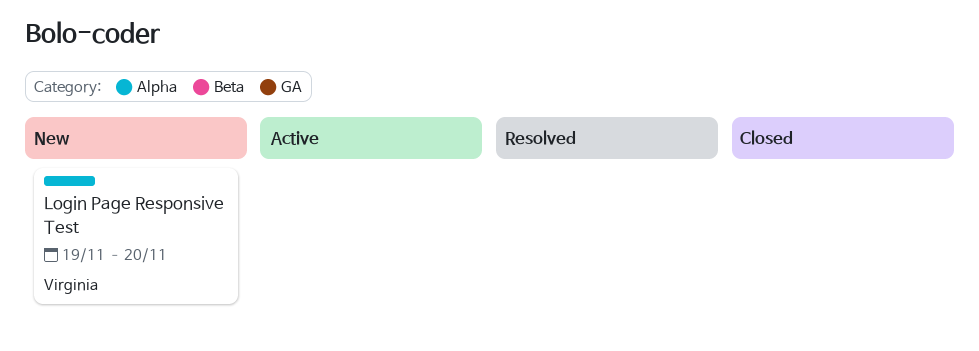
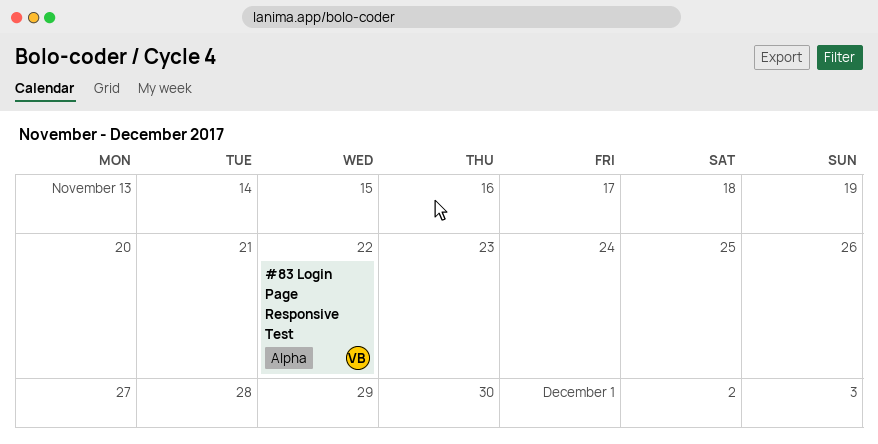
Login Page Responsive Test, due: Nov 20 -> Nov 22

